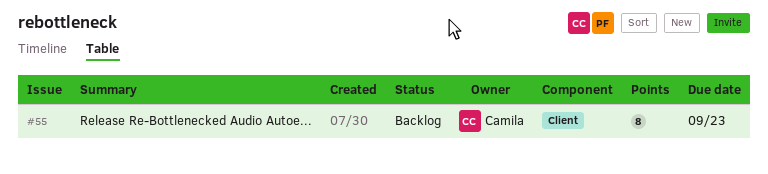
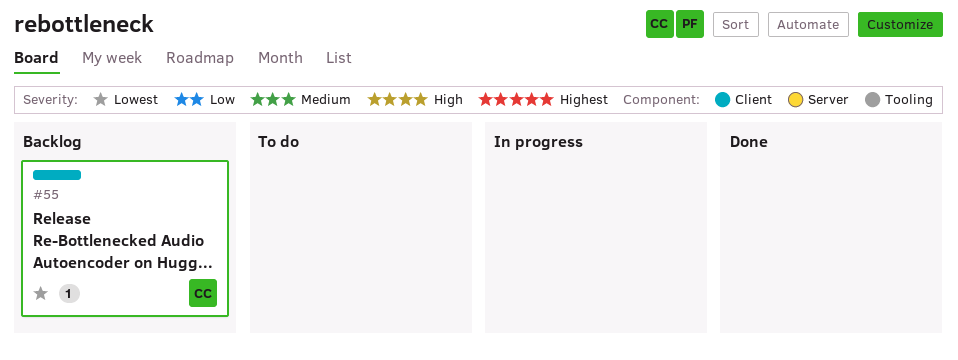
#55, estimate: 8 -> 1

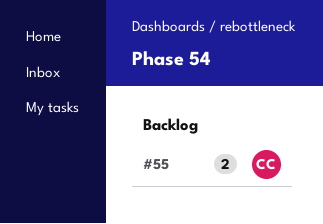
#55, estimate: 1 -> 2

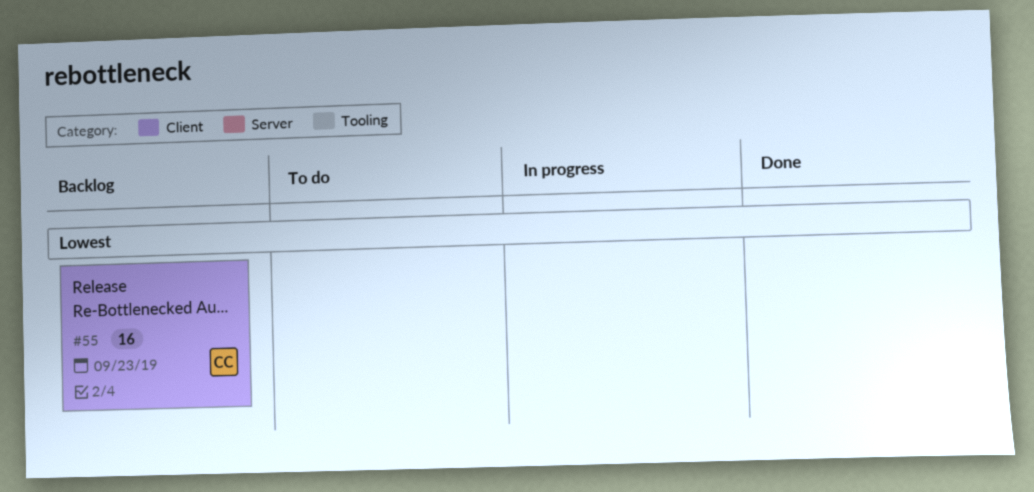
#55, estimate: 2 -> 16

